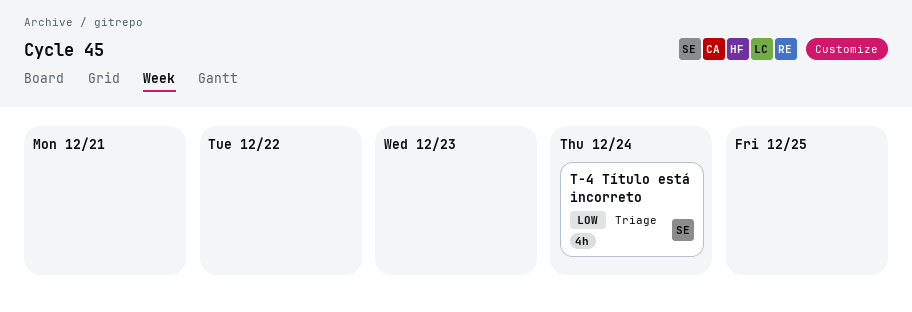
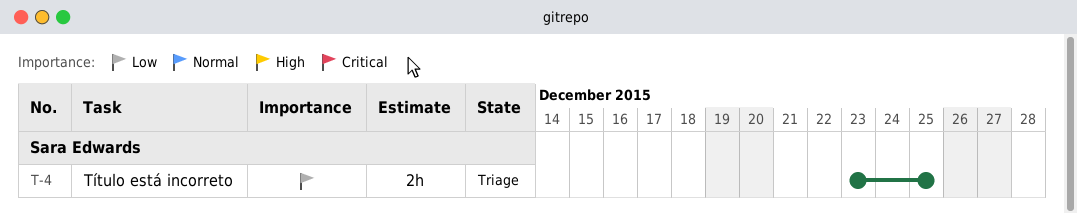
T-4, estimate: 4h -> 2h
T-4, due: Dec 24 -> Dec 25

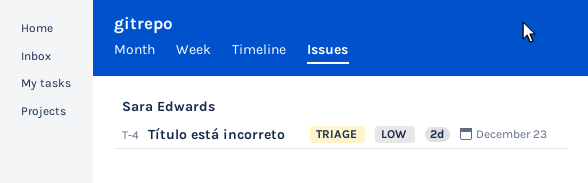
T-4, estimate: 2h -> 2d
T-4, due: Dec 25 -> Dec 23

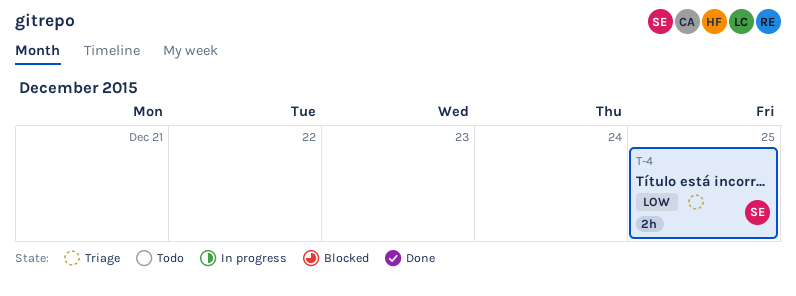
T-4, estimate: 2d -> 2h
T-4, due: Dec 23 -> Dec 25

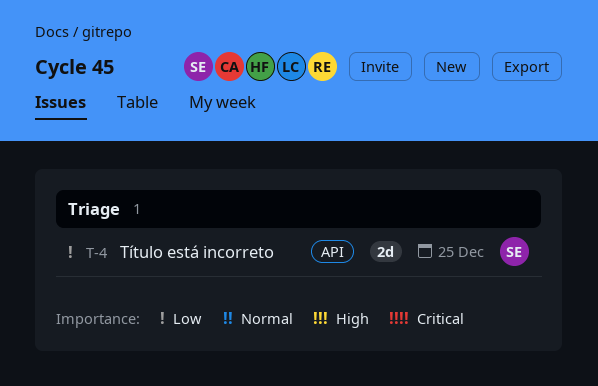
T-4, estimate: 2h -> 2d

